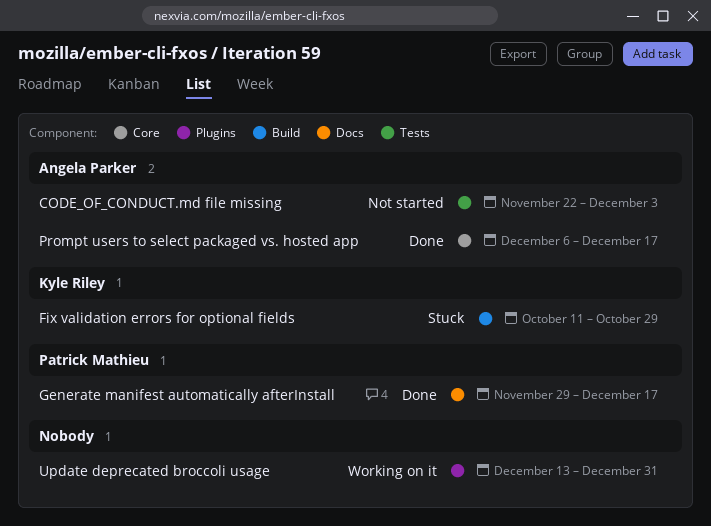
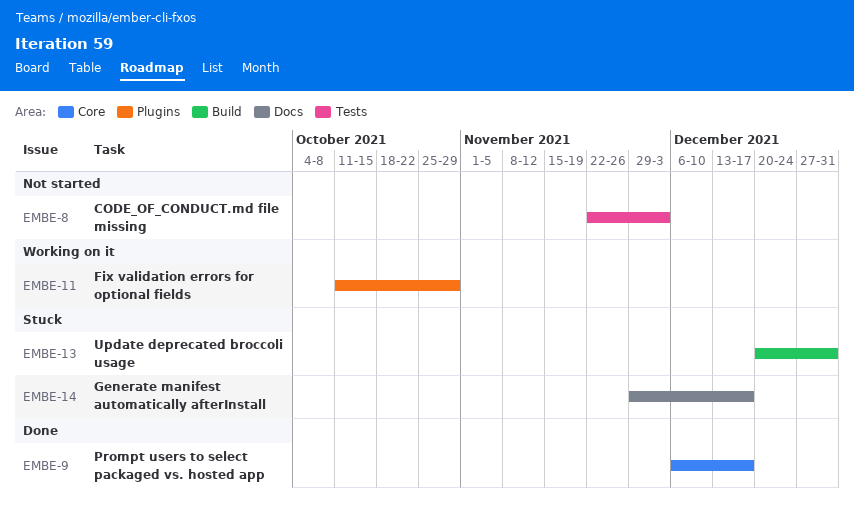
Fix validation errors for optional fields, status: Stuck -> Working on it
Fix validation errors for optional fields, label: Build -> Plugins
Generate manifest automatically afterInstall, status: Done -> Stuck
Update deprecated broccoli usage, status: Working on it -> Stuck
Update deprecated broccoli usage, label: Plugins -> Build
Update deprecated broccoli usage, start: Dec 13 -> Dec 20

